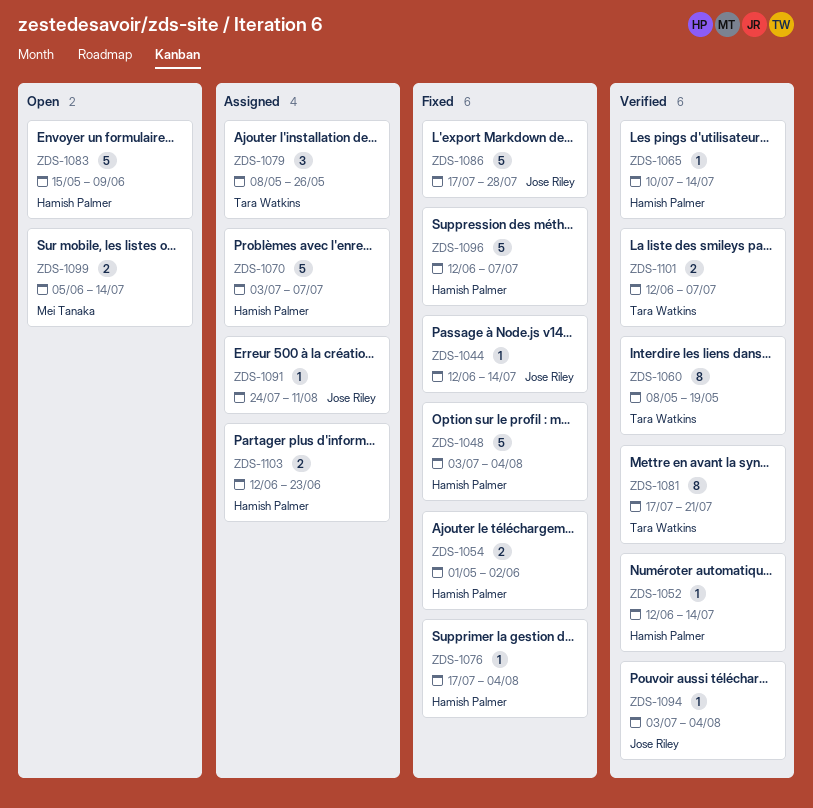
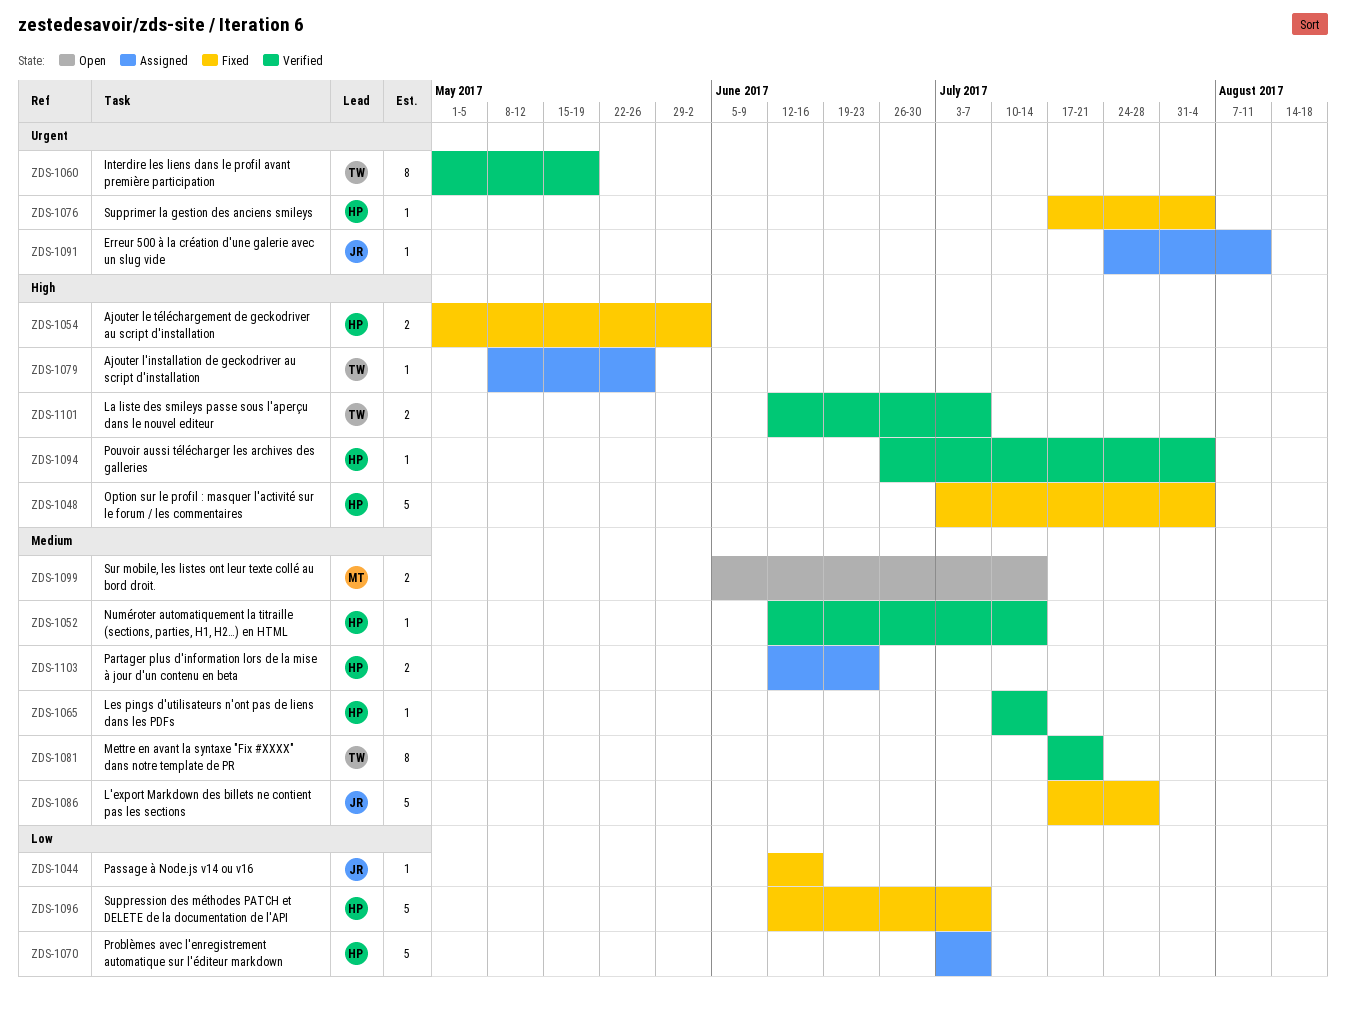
ZDS-1044, due: Jul 14 -> Jun 16
ZDS-1060, start: May 8 -> May 1
ZDS-1079, estimate: 3 -> 1
ZDS-1083: present -> none
ZDS-1094, owner: Jose Riley -> Hamish Palmer
ZDS-1094, start: Jul 3 -> Jun 26

